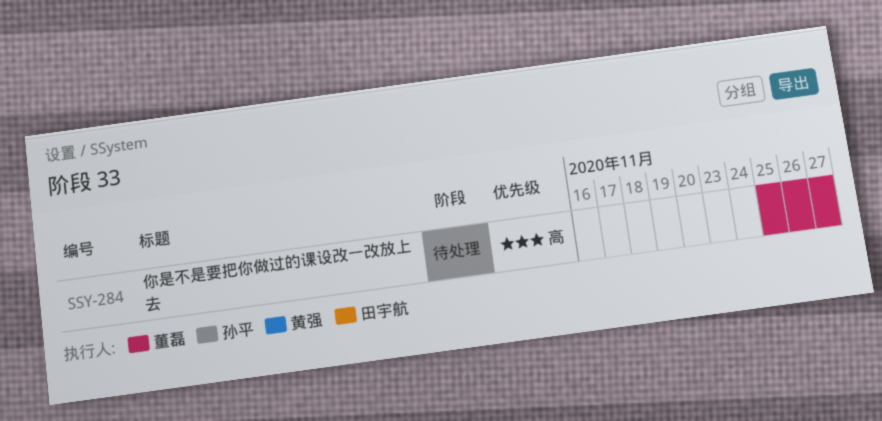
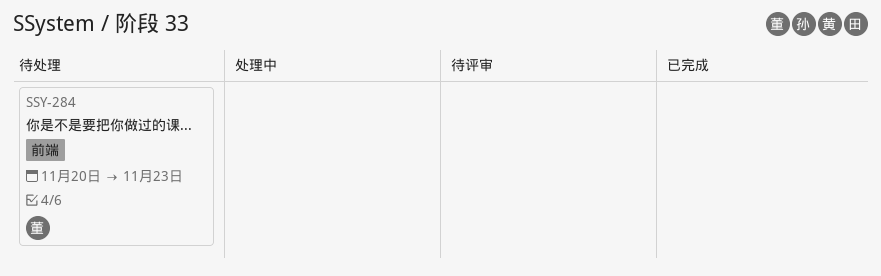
SSY-284, start: Nov 25 -> Nov 20
SSY-284, due: Nov 27 -> Nov 23

